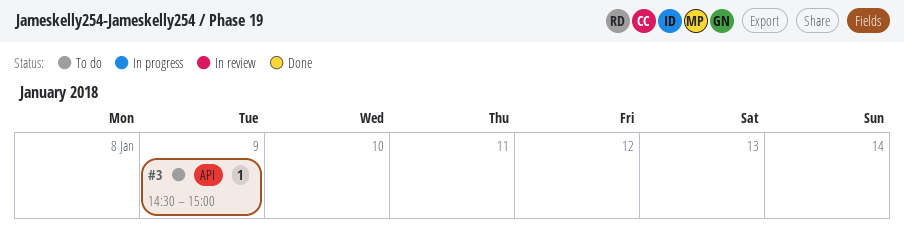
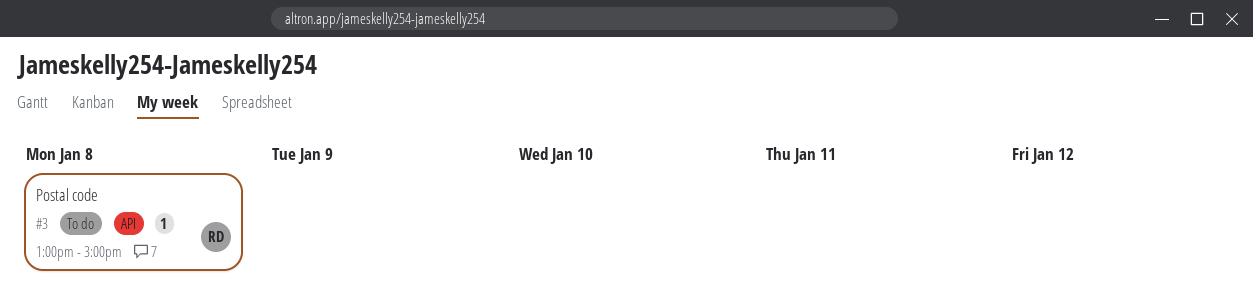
#3, day: Jan 9 -> Jan 8
#3, begins: 14:30 -> 13:00

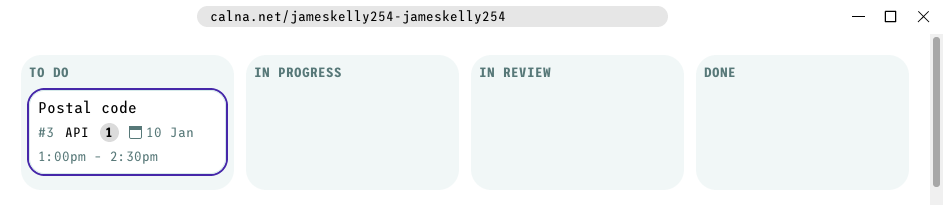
#3, day: Jan 8 -> Jan 10
#3, ends: 15:00 -> 14:30

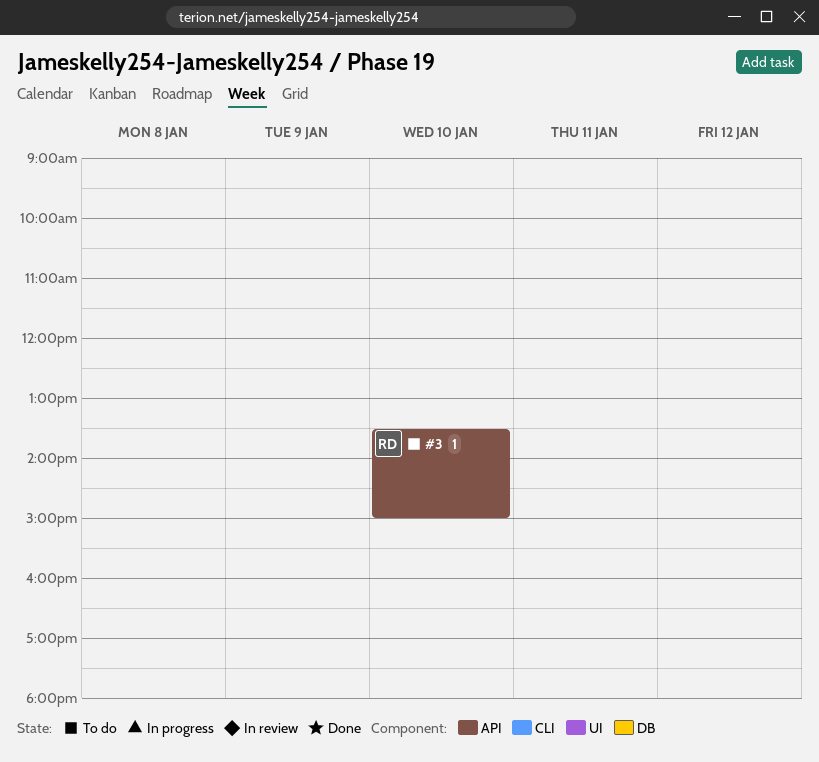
#3, begins: 13:00 -> 13:30
#3, ends: 14:30 -> 15:00

